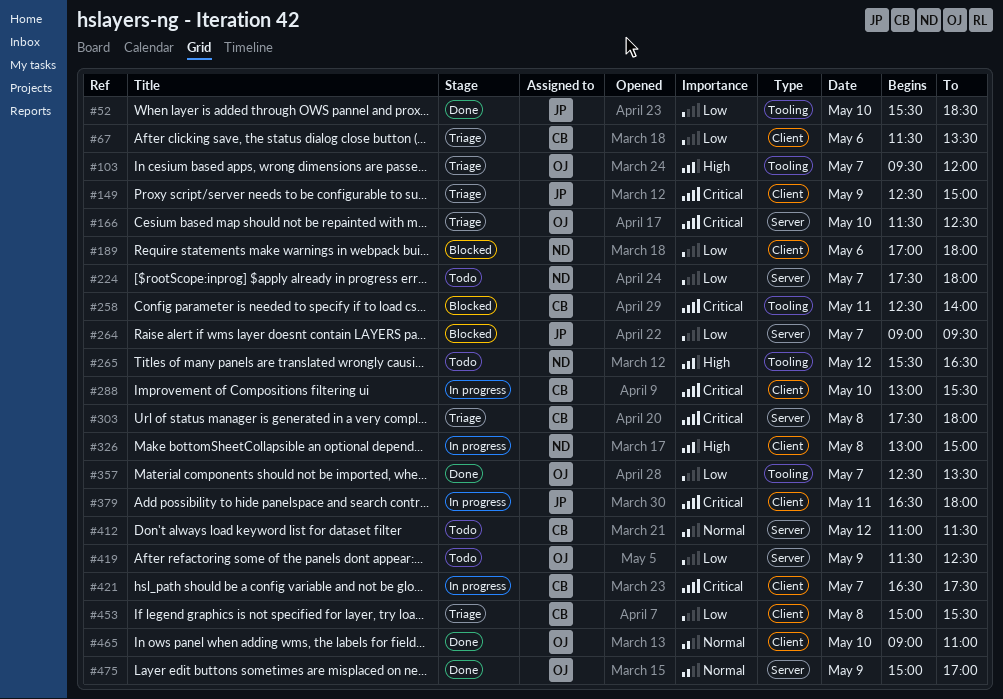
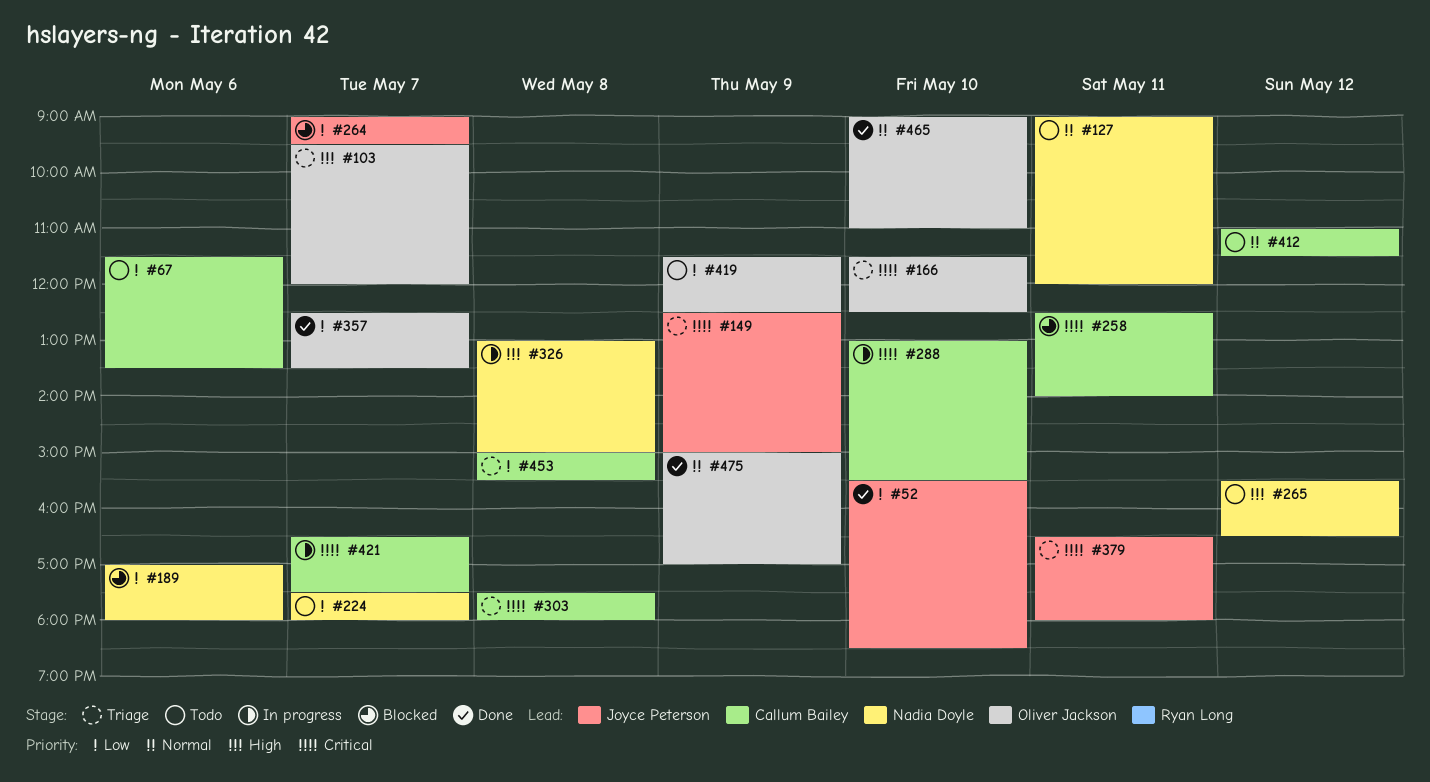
#67, status: Triage -> Todo
#127: none -> present
#379, status: In progress -> Triage

